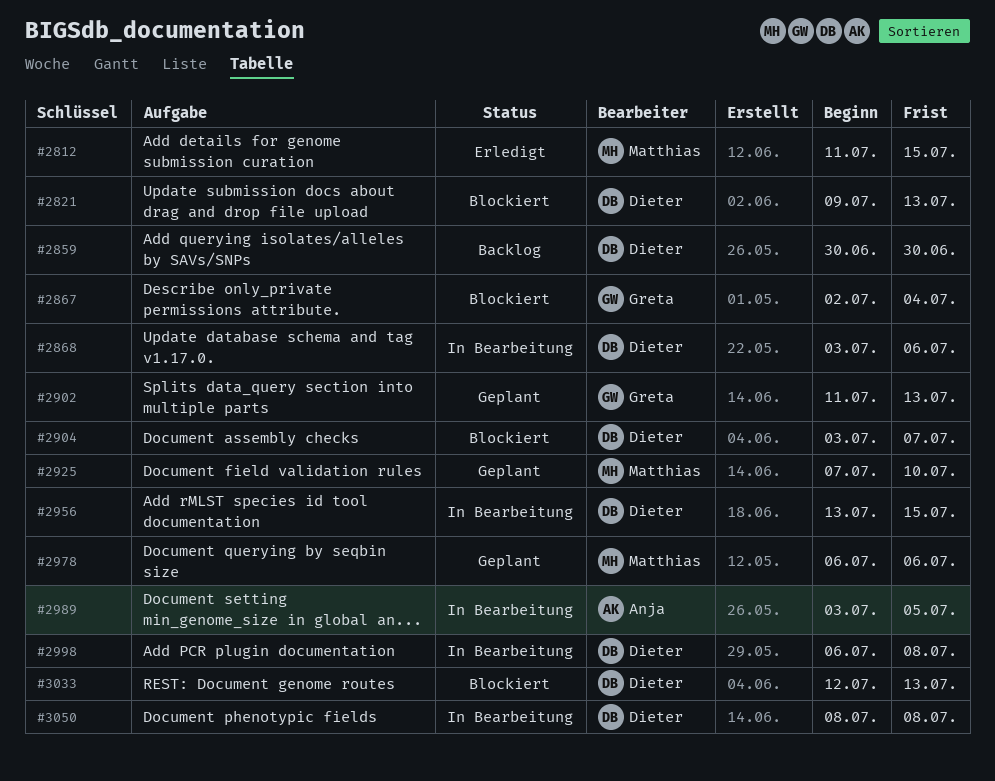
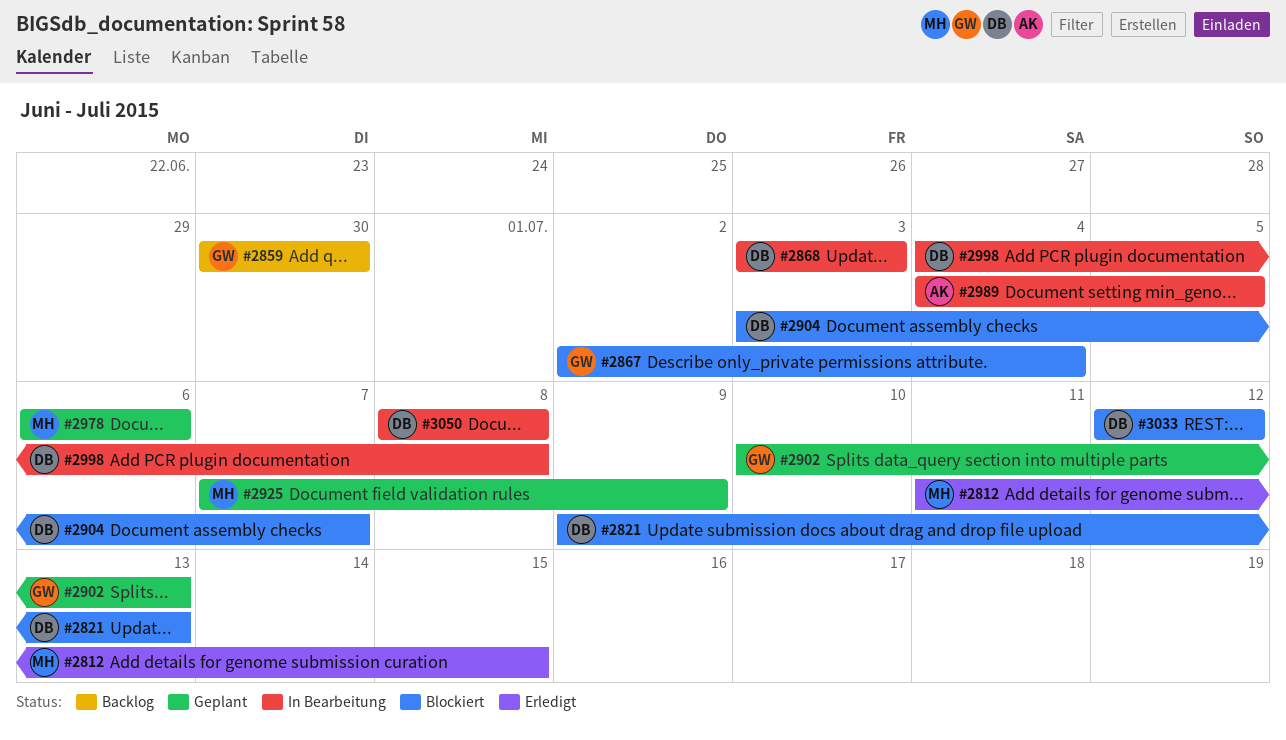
#2859, owner: Dieter -> Greta
#2868, due: Jul 6 -> Jul 3
#2902, start: Jul 11 -> Jul 10
#2925, due: Jul 10 -> Jul 9
#2956: present -> none
#2989, start: Jul 3 -> Jul 4
#2998, start: Jul 6 -> Jul 4
#3033, due: Jul 13 -> Jul 12

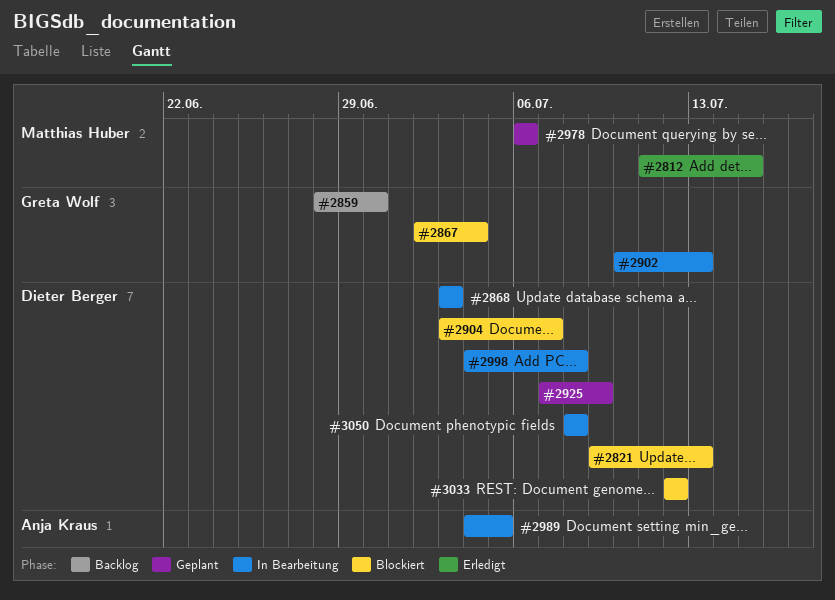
#2859, start: Jun 30 -> Jun 28
#2902, status: Geplant -> In Bearbeitung
#2925, owner: Matthias Huber -> Dieter Berger

